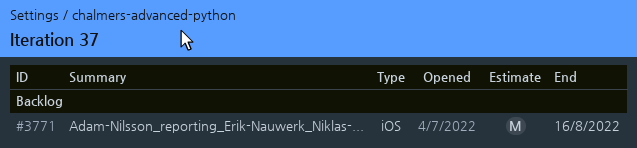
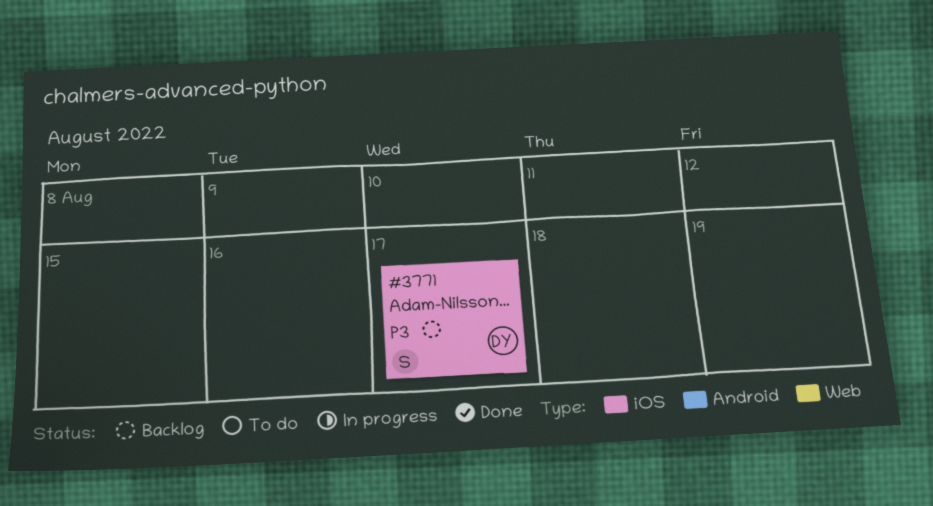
#3771, estimate: M -> S
#3771, due: Aug 16 -> Aug 17

